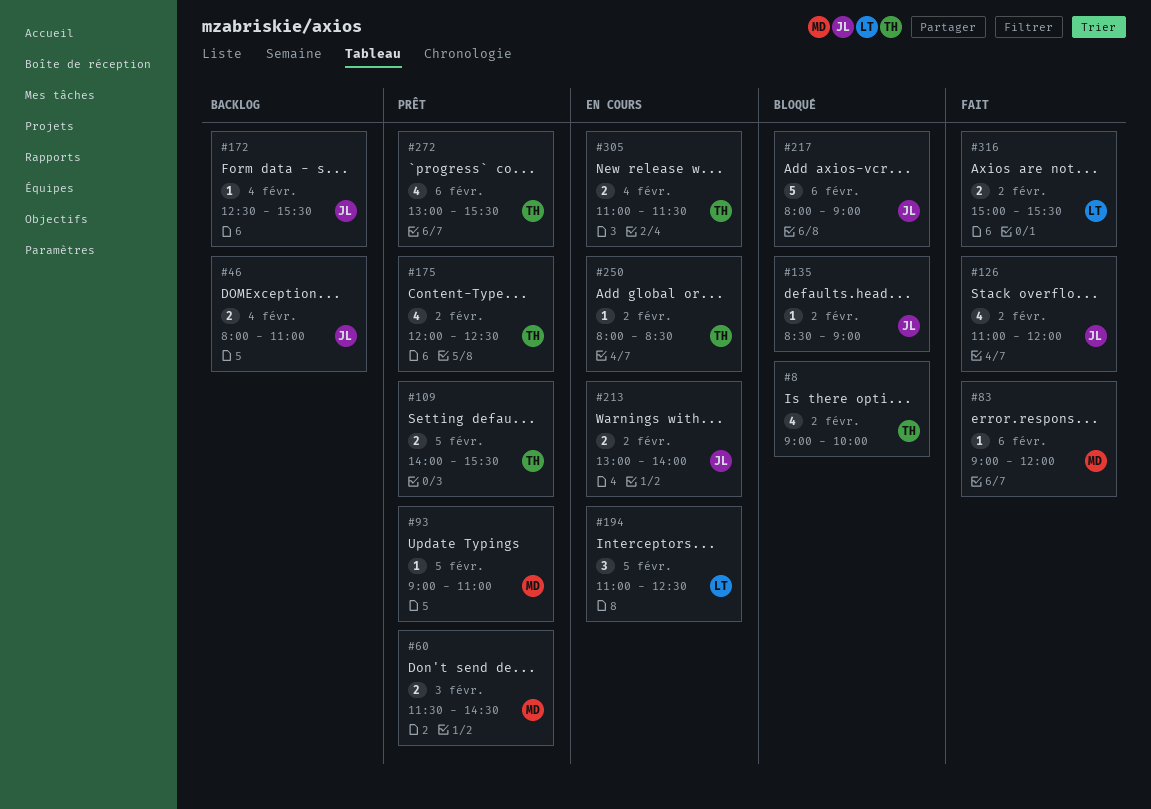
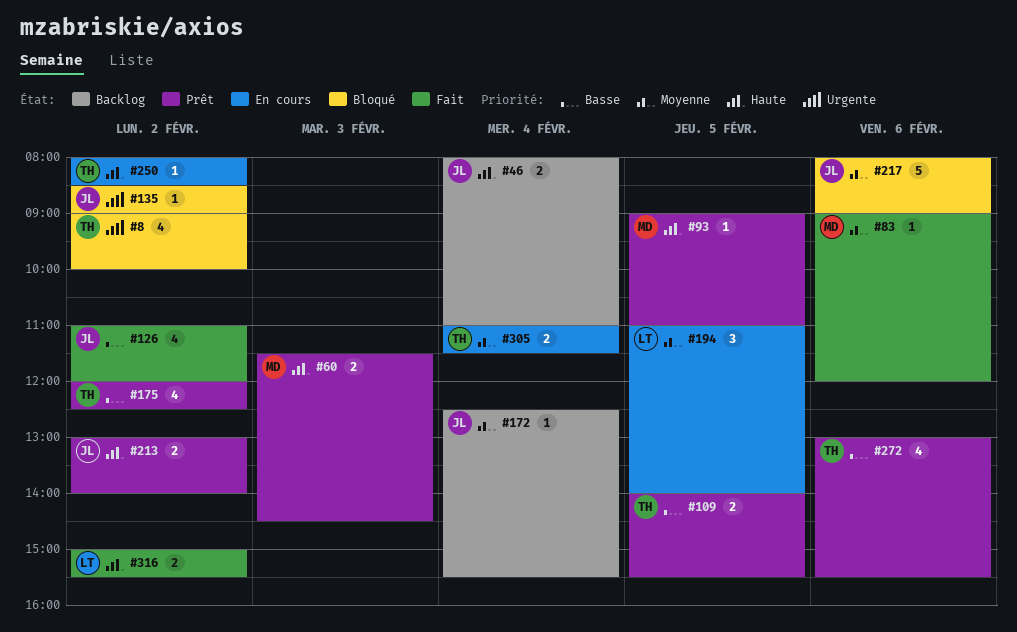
#194, ends: 12:30 -> 14:00
#213, status: En cours -> Prêt

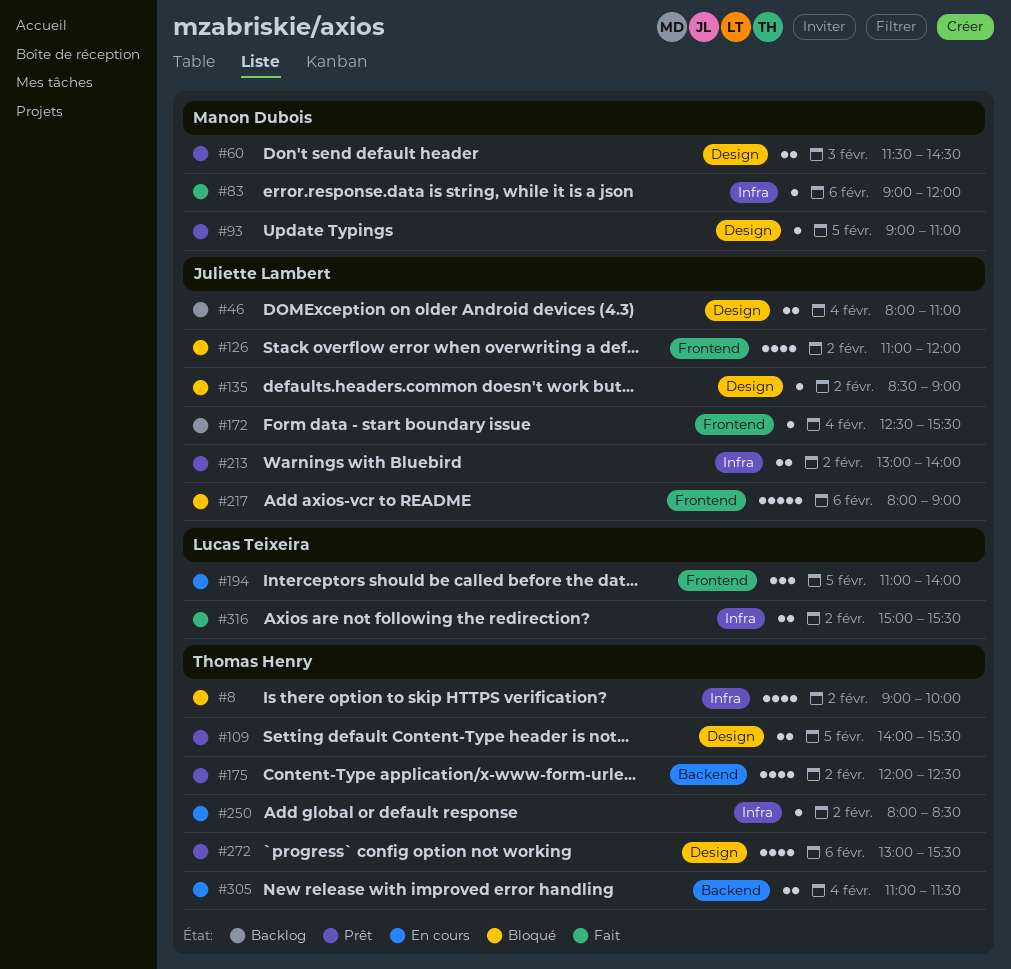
#126, status: Fait -> Bloqué

